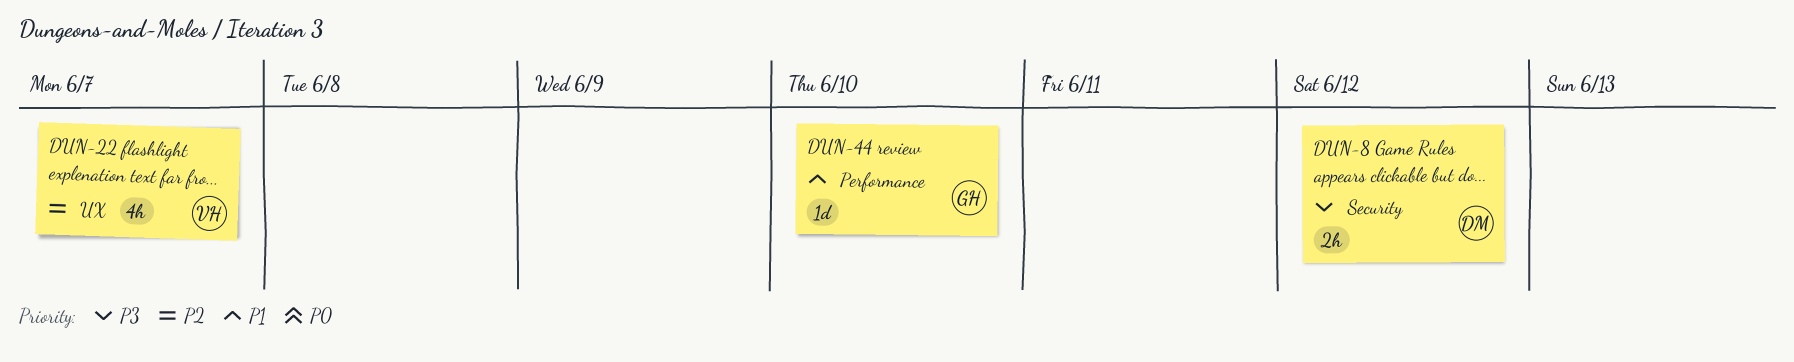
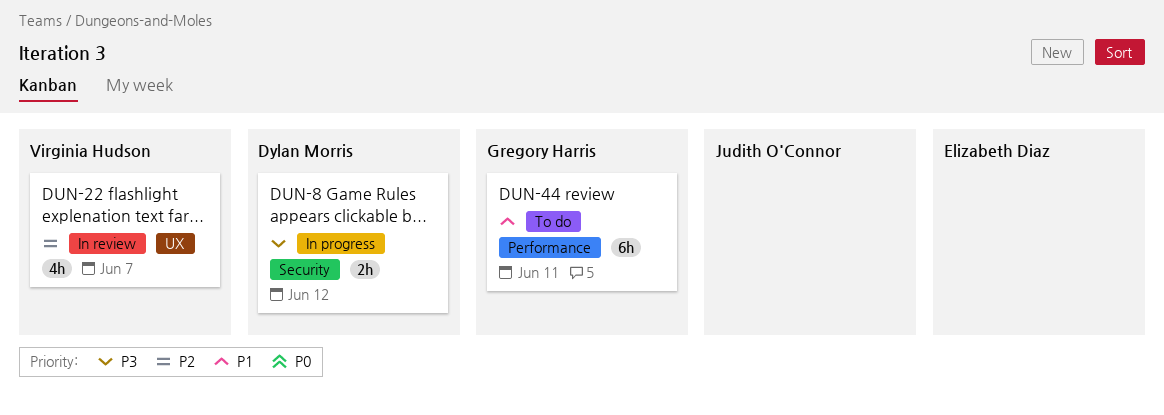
DUN-44, estimate: 1d -> 6h
DUN-44, due: Jun 10 -> Jun 11

